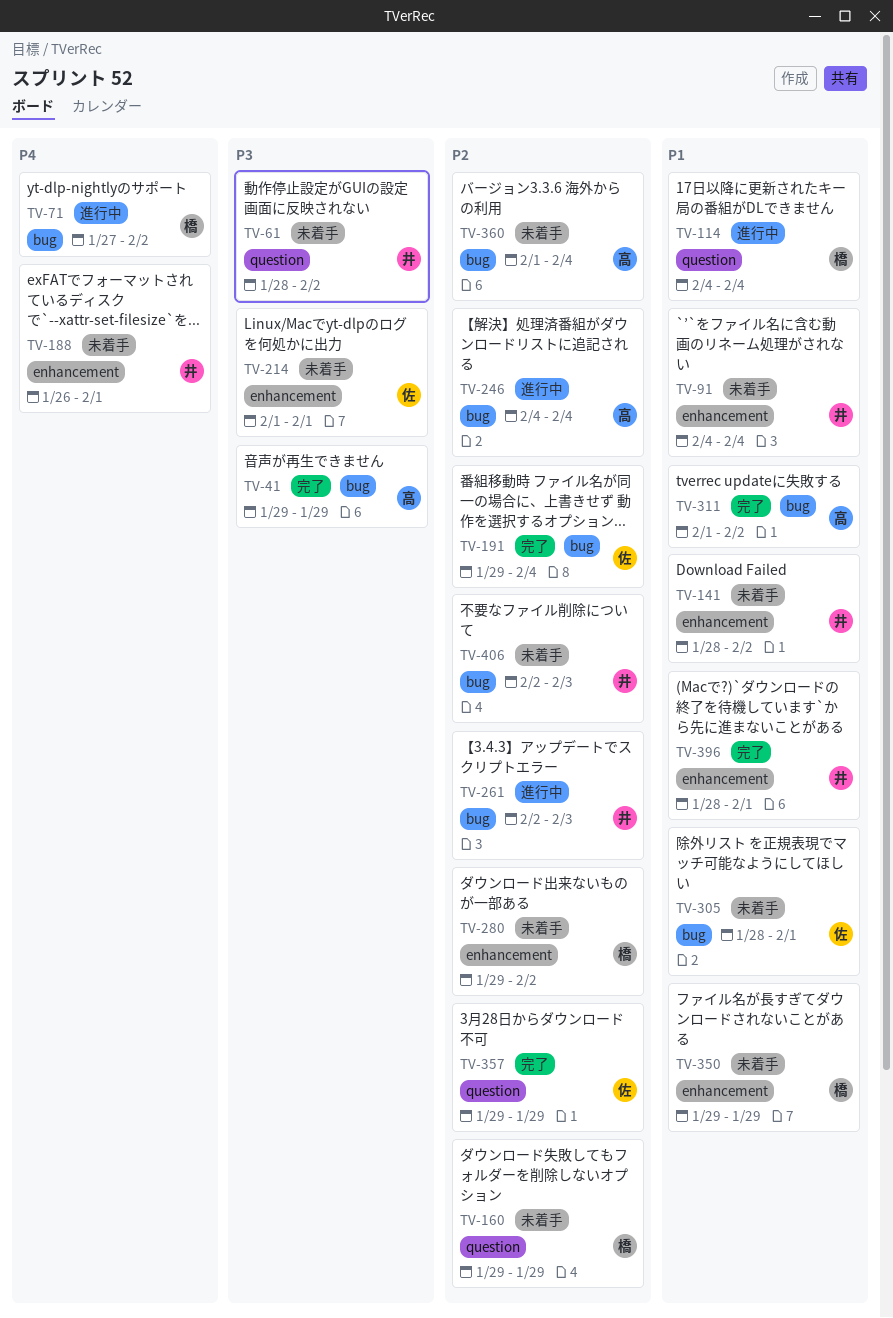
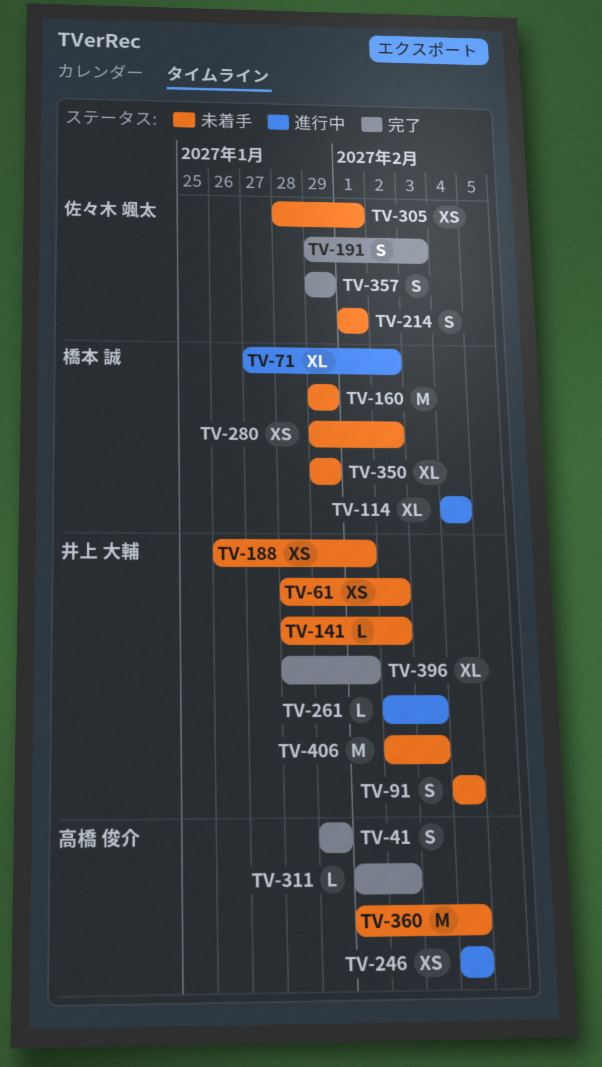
TV-191, due: Feb 4 -> Feb 3

